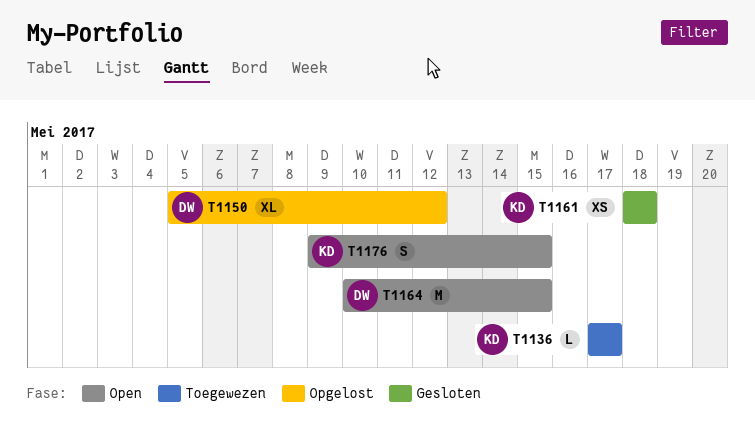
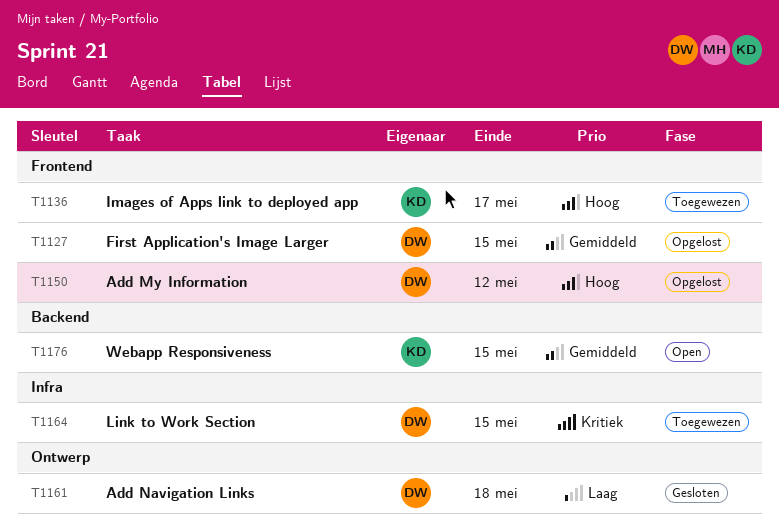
T1127: none -> present
T1161, owner: KD -> DW
T1164, status: Open -> Toegewezen

